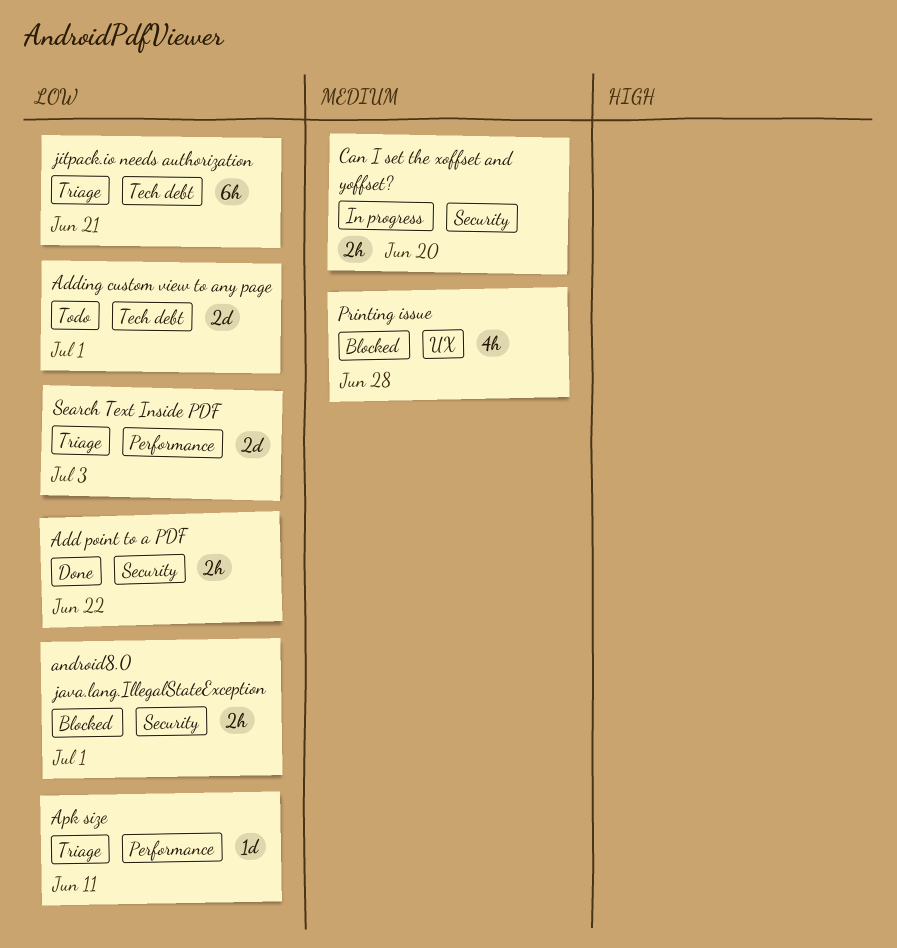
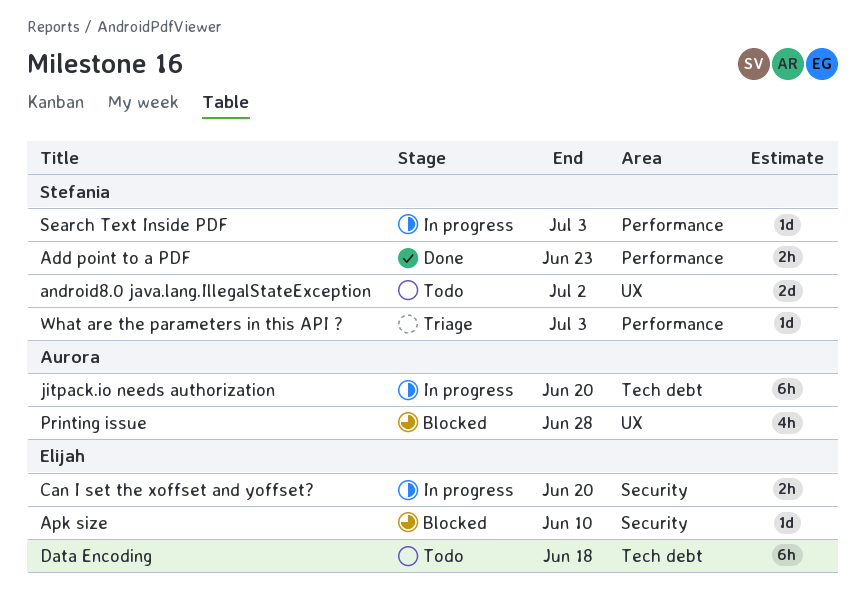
Add point to a PDF, label: Security -> Performance
Add point to a PDF, due: Jun 22 -> Jun 23
Adding custom view to any page: present -> none
android8.0 java.lang.IllegalStateException, status: Blocked -> Todo
android8.0 java.lang.IllegalStateException, label: Security -> UX
android8.0 java.lang.IllegalStateException, estimate: 2h -> 2d
android8.0 java.lang.IllegalStateException, due: Jul 1 -> Jul 2
Apk size, status: Triage -> Blocked
Apk size, label: Performance -> Security
Apk size, due: Jun 11 -> Jun 10
Data Encoding: none -> present
jitpack.io needs authorization, status: Triage -> In progress
jitpack.io needs authorization, due: Jun 21 -> Jun 20
Search Text Inside PDF, status: Triage -> In progress
Search Text Inside PDF, estimate: 2d -> 1d
What are the parameters in this API ?: none -> present

